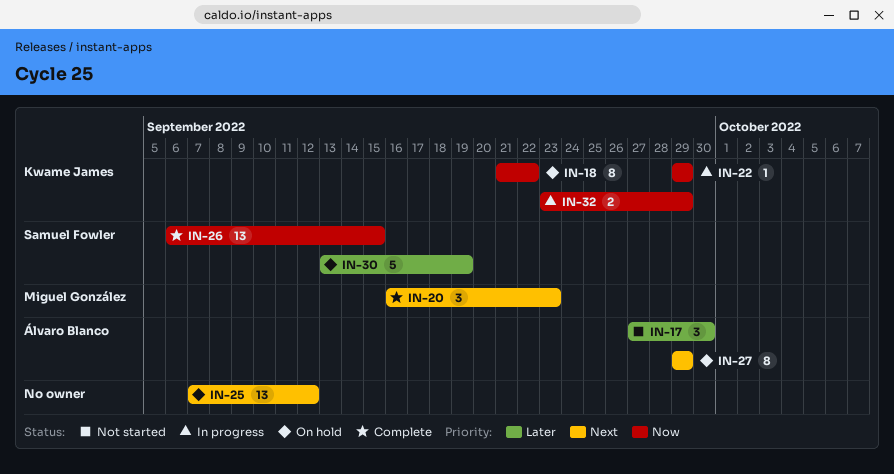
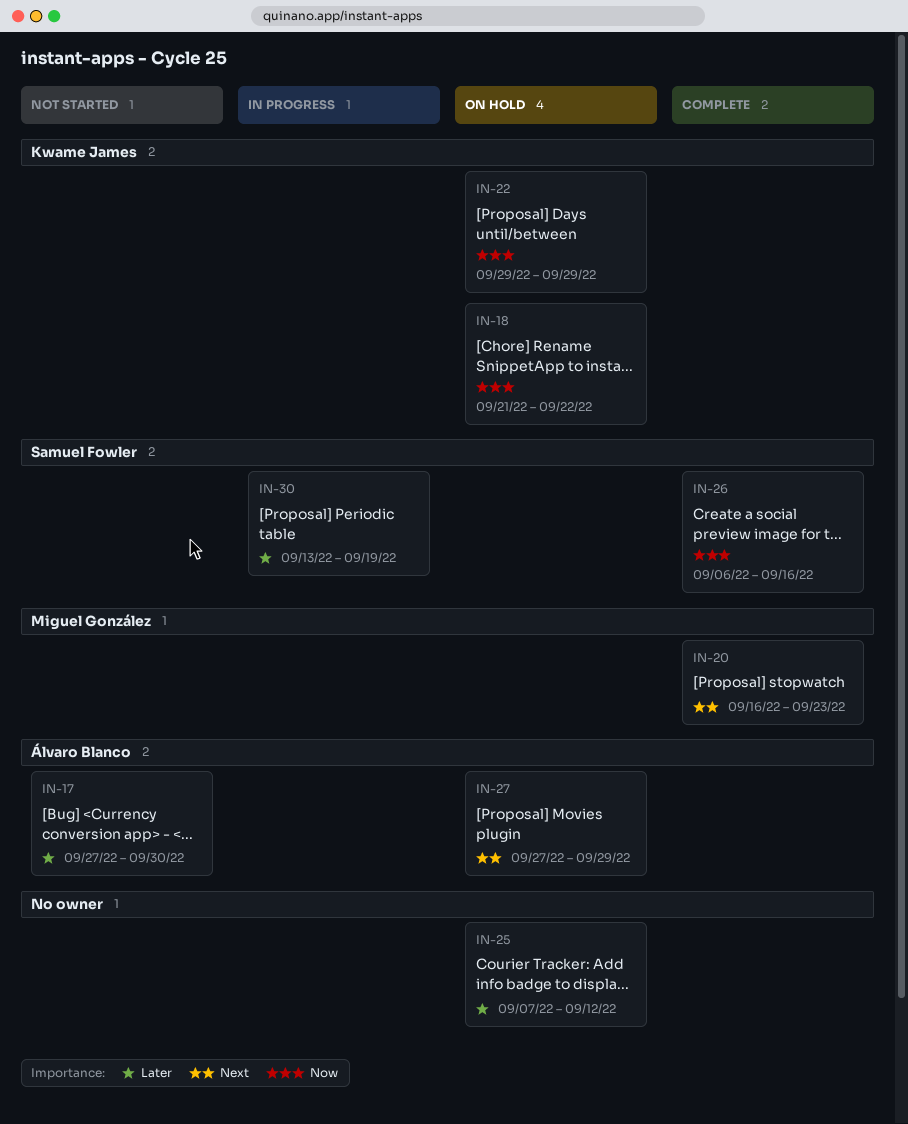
IN-22, status: In progress -> On hold
IN-25, priority: Next -> Later
IN-26, due: Sep 15 -> Sep 16
IN-27, start: Sep 29 -> Sep 27
IN-30, status: On hold -> In progress
IN-32: present -> none

